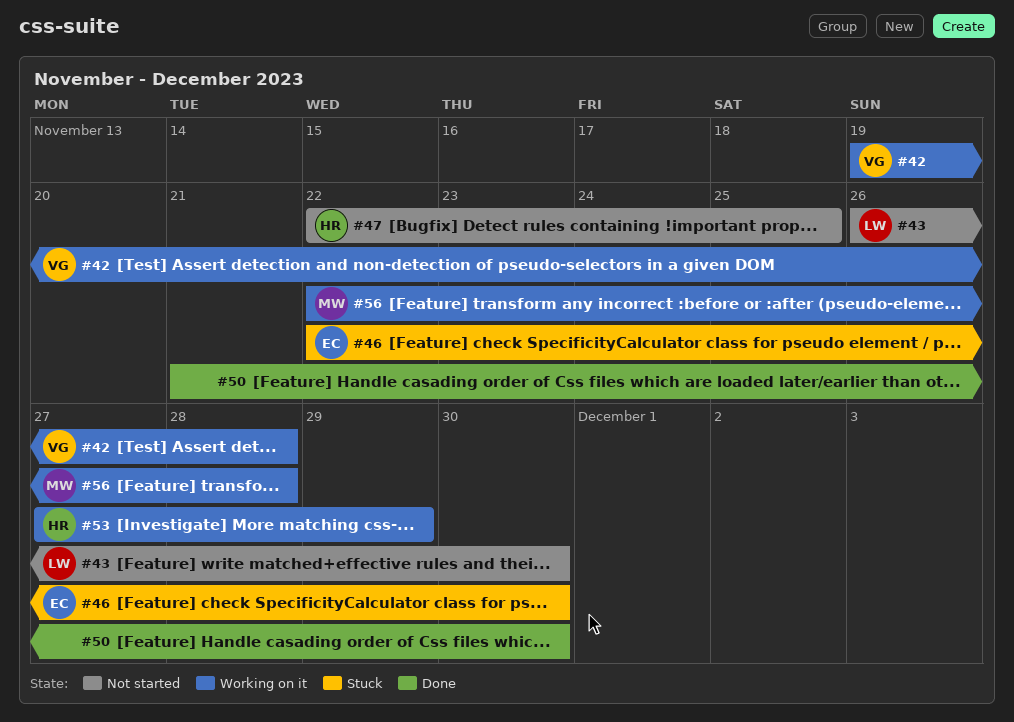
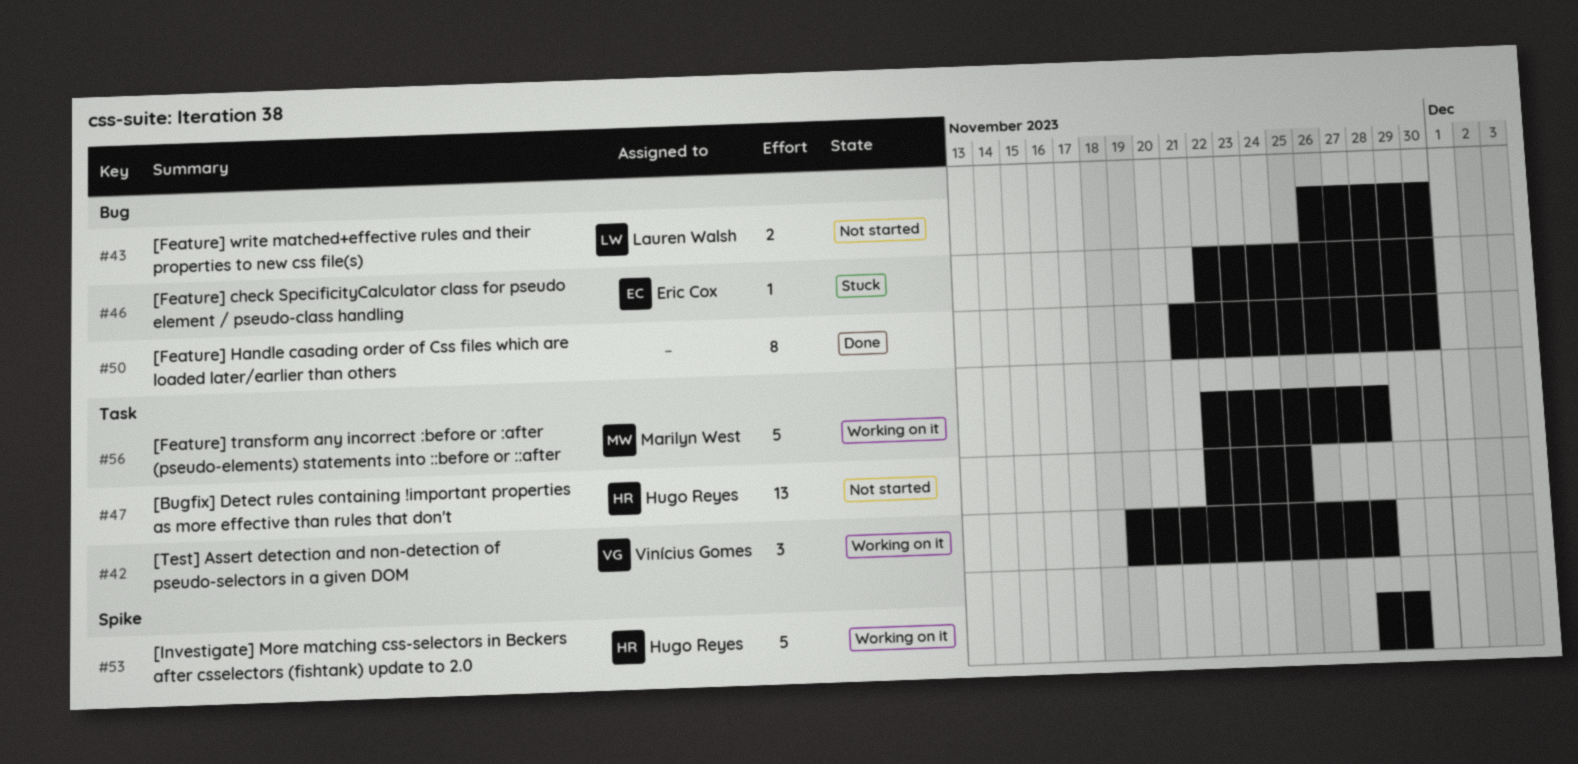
#53, start: Nov 27 -> Nov 28

